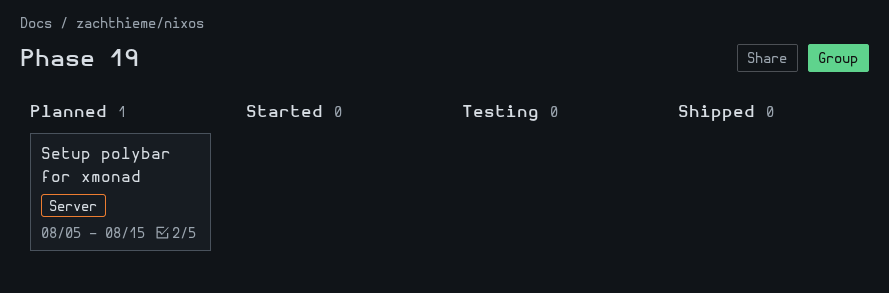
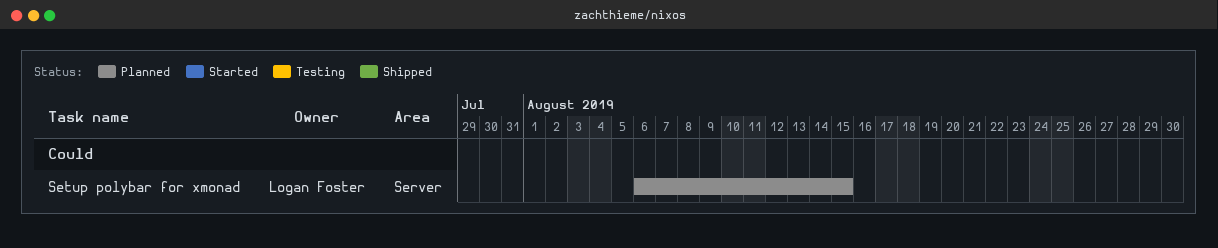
Setup polybar for xmonad, start: Aug 5 -> Aug 6

